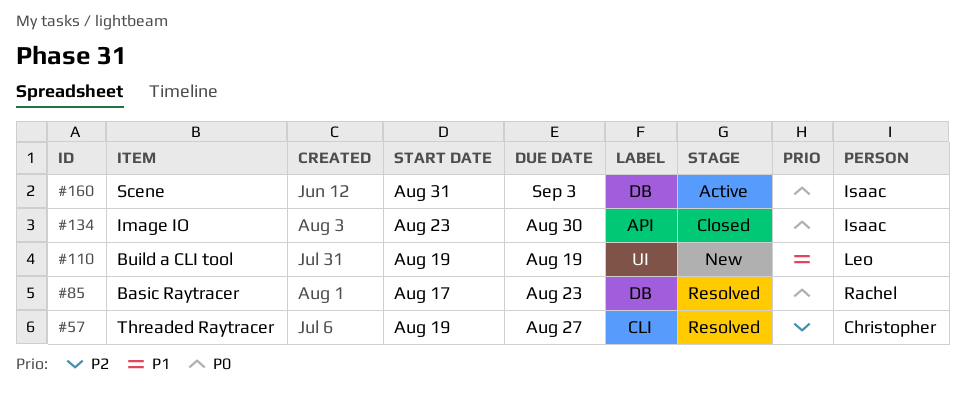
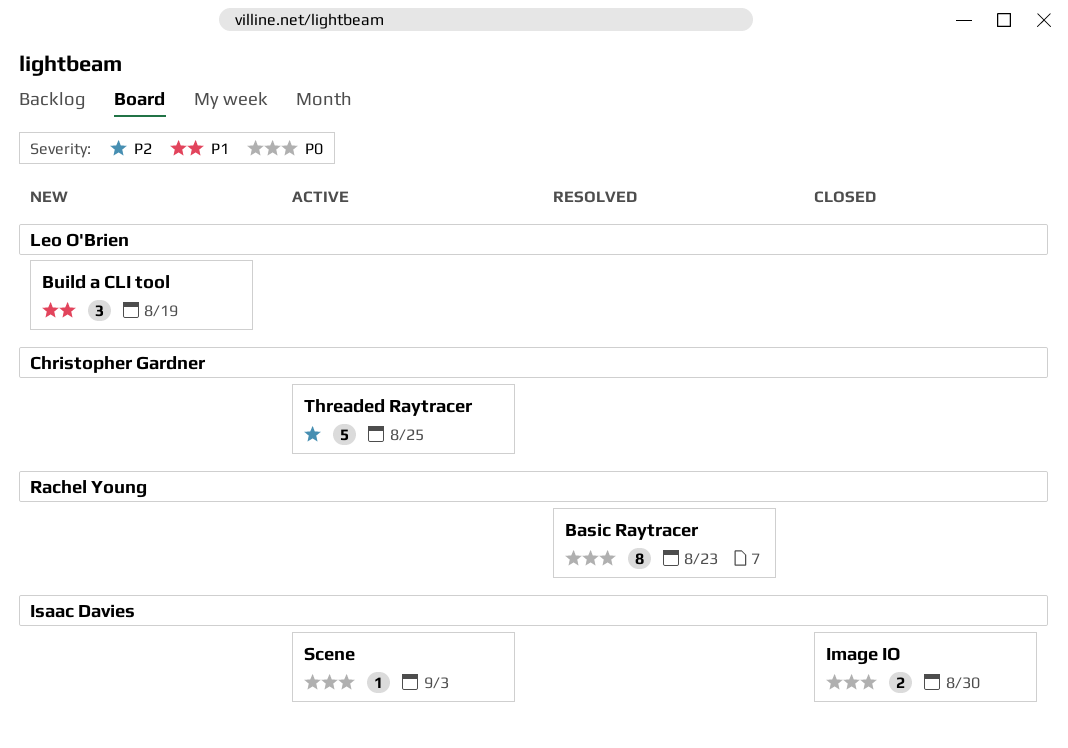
Threaded Raytracer, status: Resolved -> Active
Threaded Raytracer, due: Aug 27 -> Aug 25

